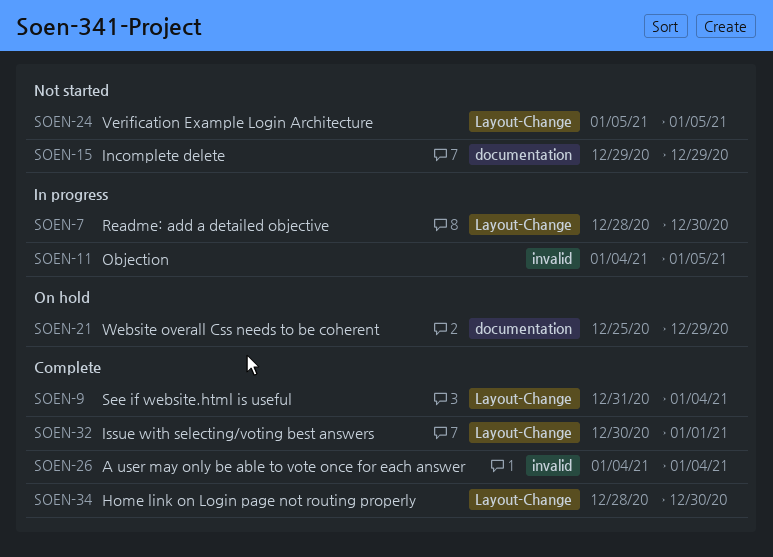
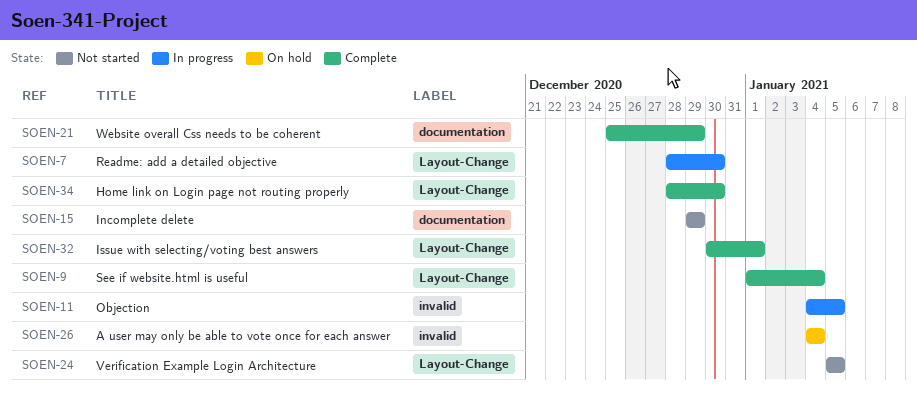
SOEN-9, start: Dec 31 -> Jan 1
SOEN-21, status: On hold -> Complete
SOEN-26, status: Complete -> On hold

